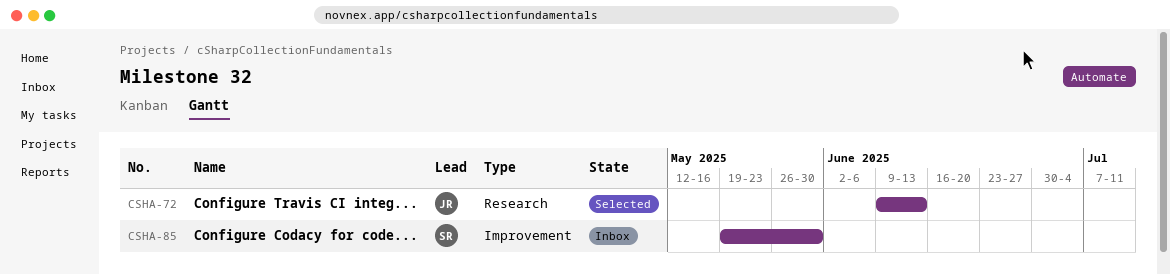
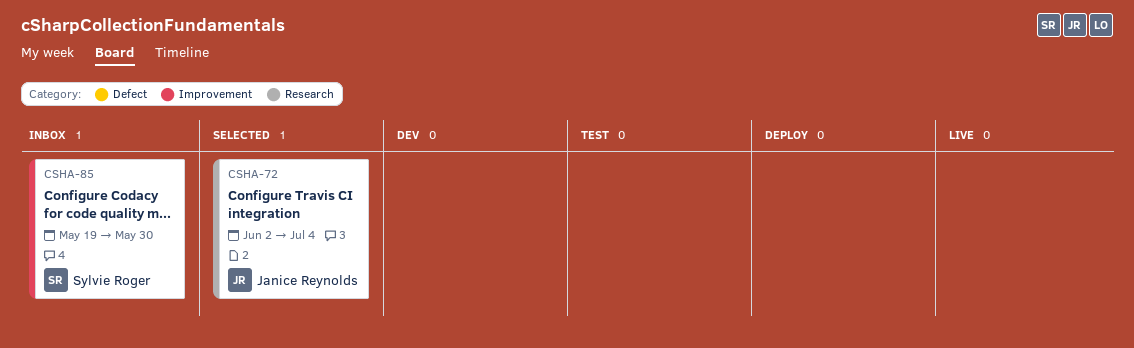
CSHA-72, start: Jun 9 -> Jun 2
CSHA-72, due: Jun 13 -> Jul 4

